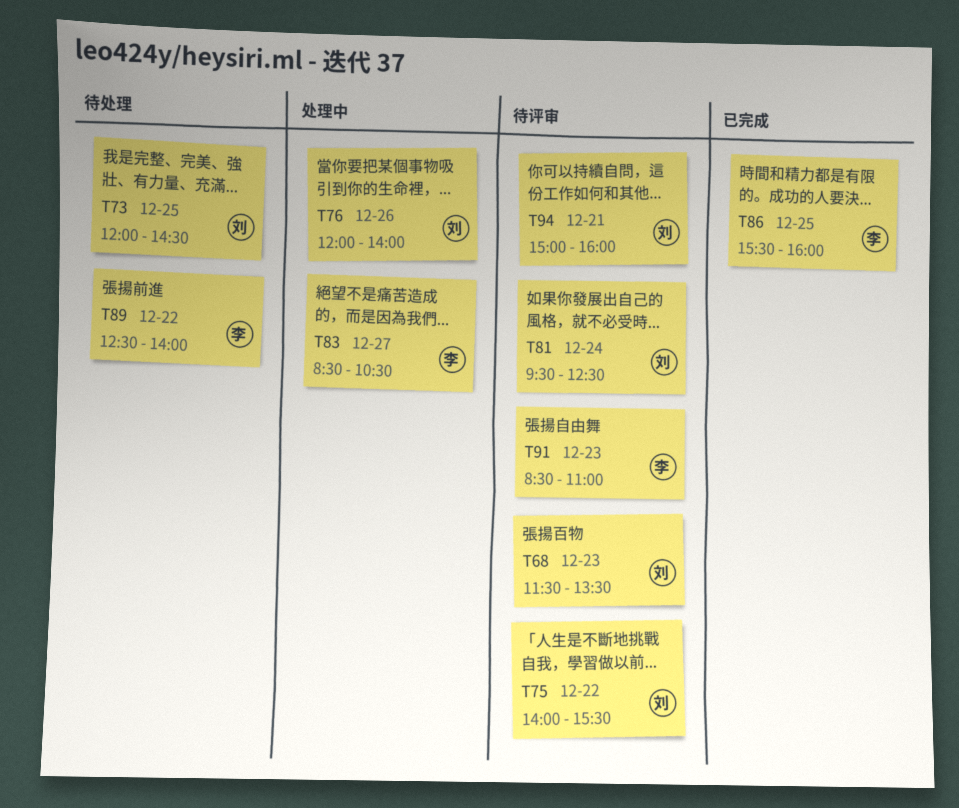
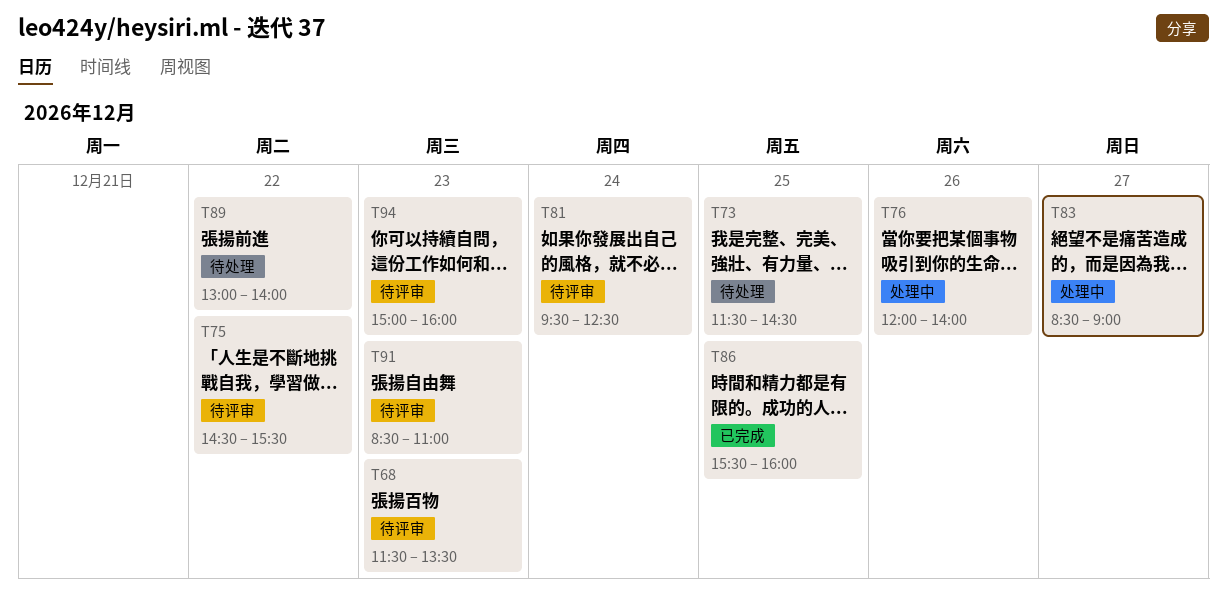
T73, begins: 12:00 -> 11:30
T75, begins: 14:00 -> 14:30
T83, ends: 10:30 -> 09:00
T89, begins: 12:30 -> 13:00
T94, day: Dec 21 -> Dec 23

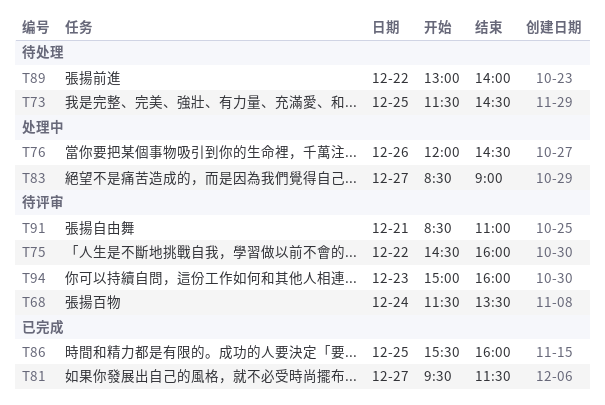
T68, day: Dec 23 -> Dec 24
T75, ends: 15:30 -> 16:00
T76, ends: 14:00 -> 14:30
T81, status: 待评审 -> 已完成
T81, day: Dec 24 -> Dec 27
T81, ends: 12:30 -> 11:30
T91, day: Dec 23 -> Dec 21

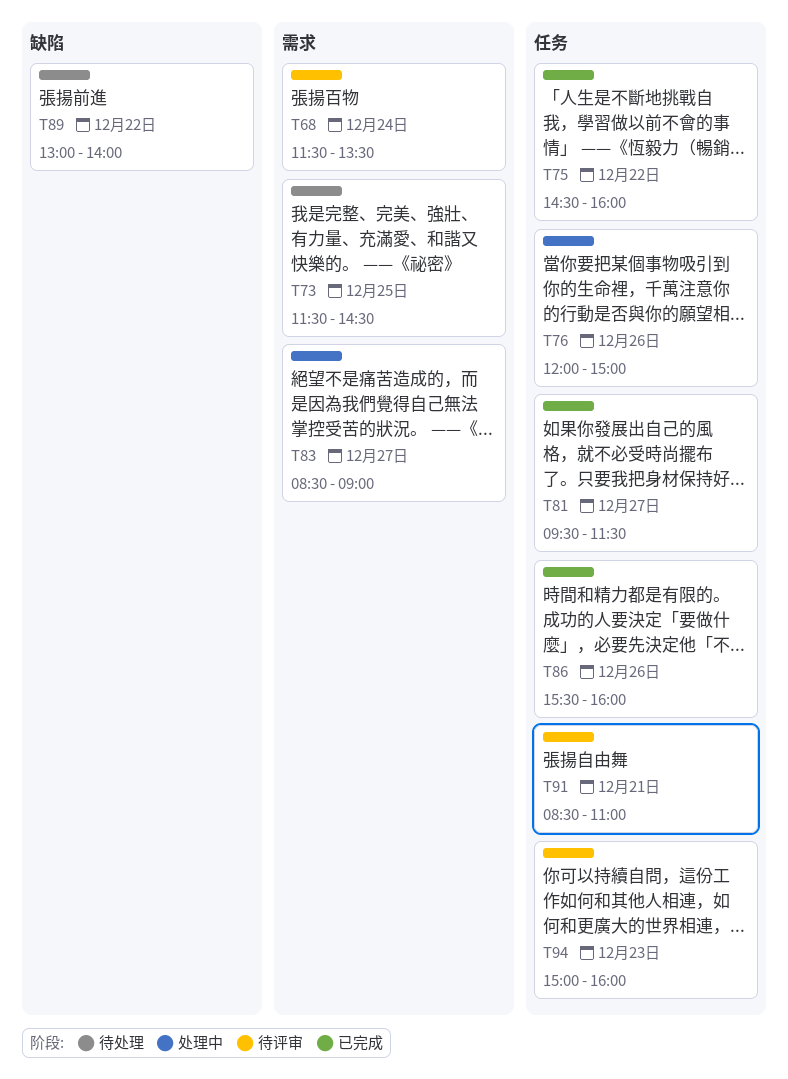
T75, status: 待评审 -> 已完成
T76, ends: 14:30 -> 15:00
T86, day: Dec 25 -> Dec 26

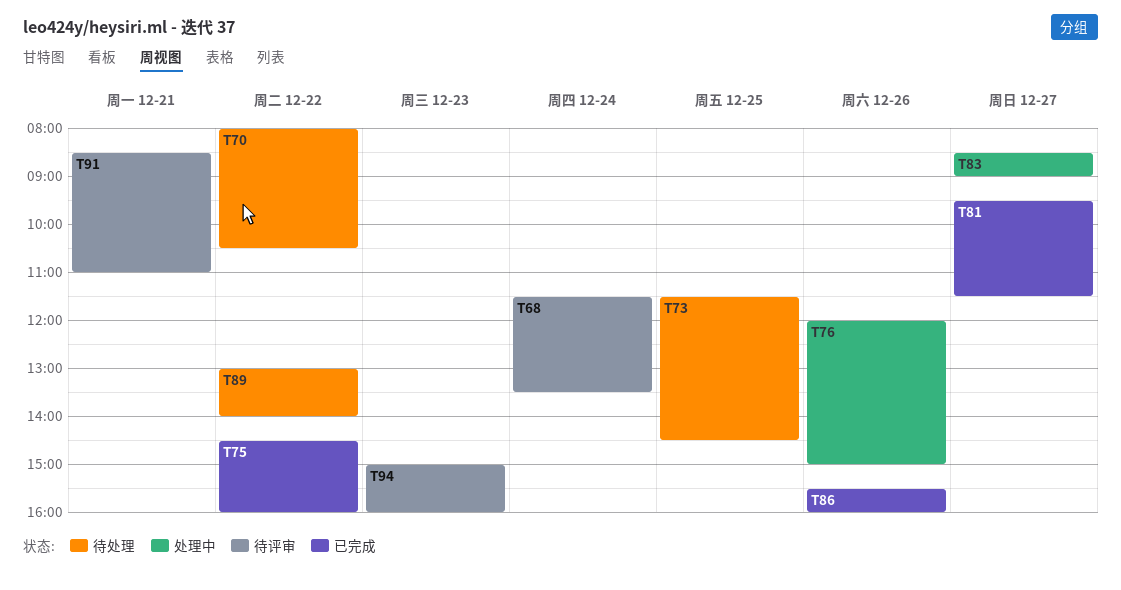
T70: none -> present

